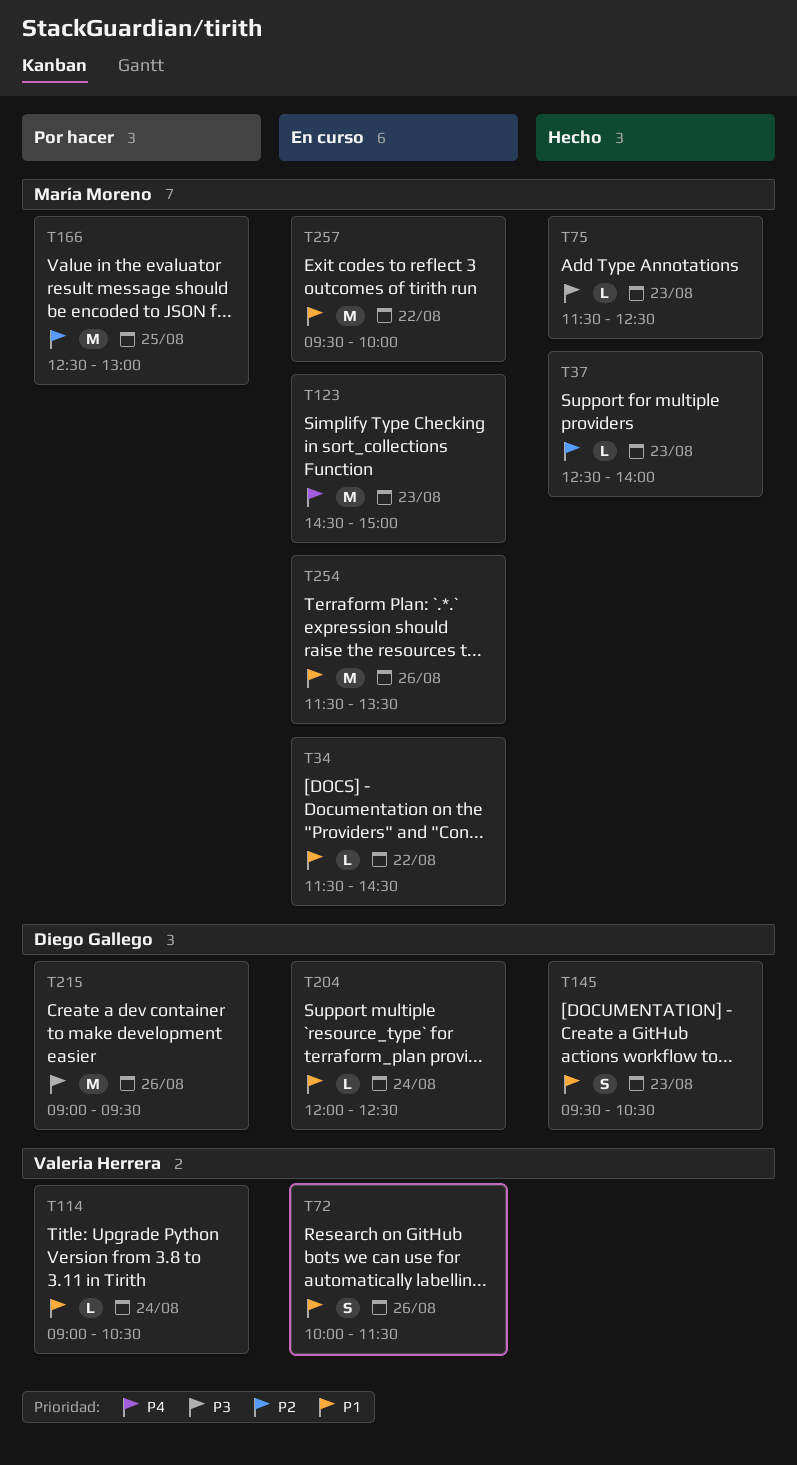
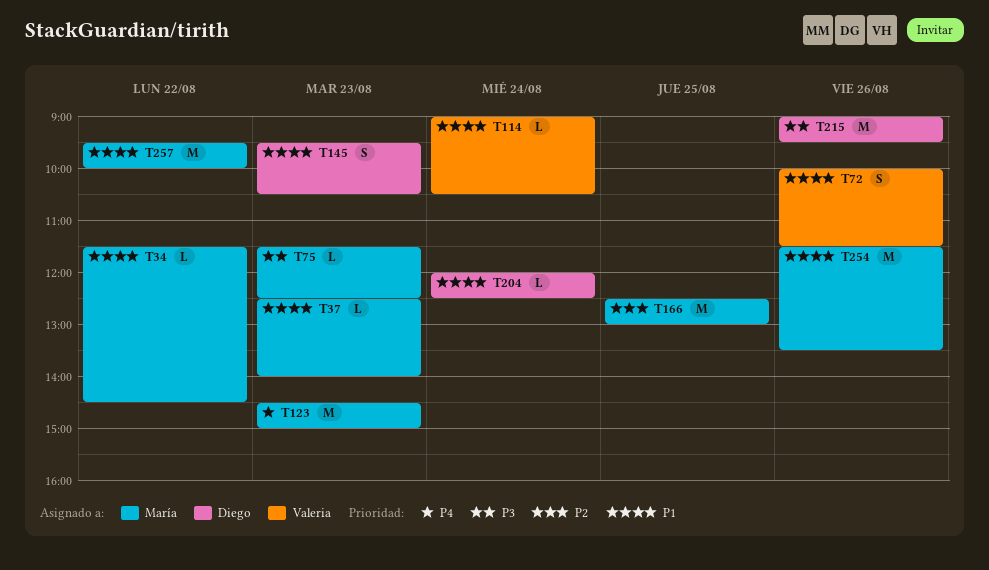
T37, priority: P2 -> P1

